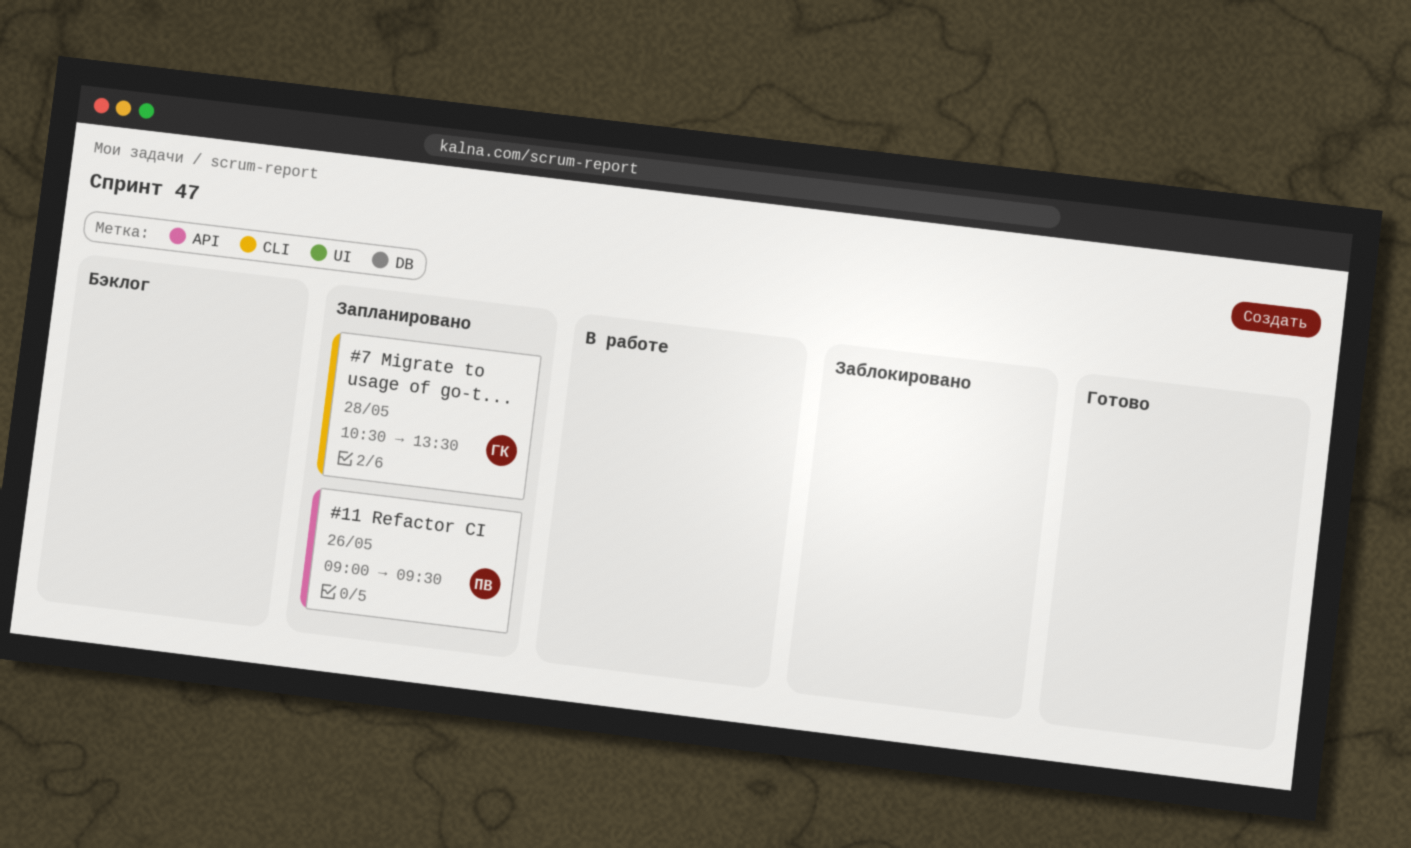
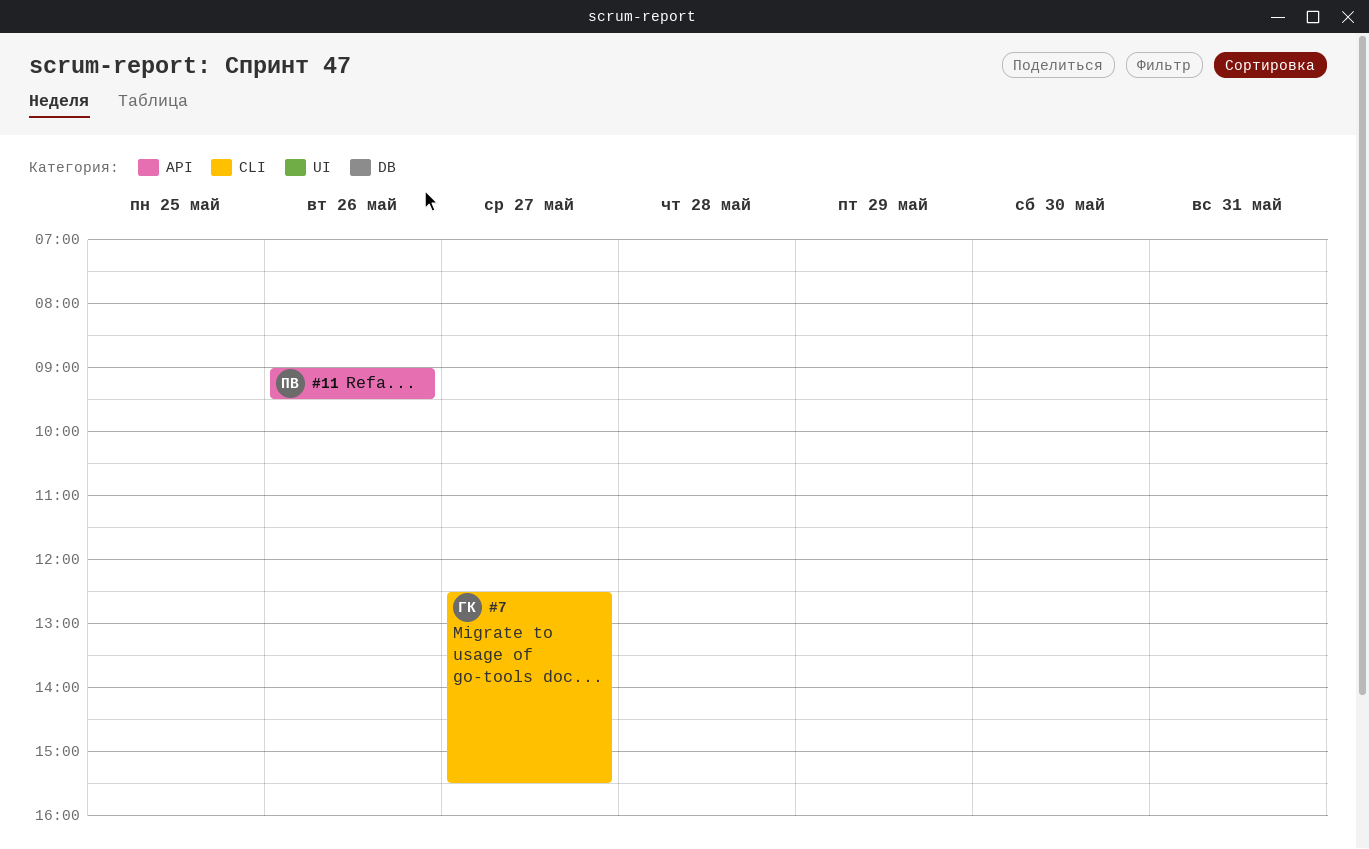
#7, day: May 28 -> May 27
#7, begins: 10:30 -> 12:30
#7, ends: 13:30 -> 15:30

